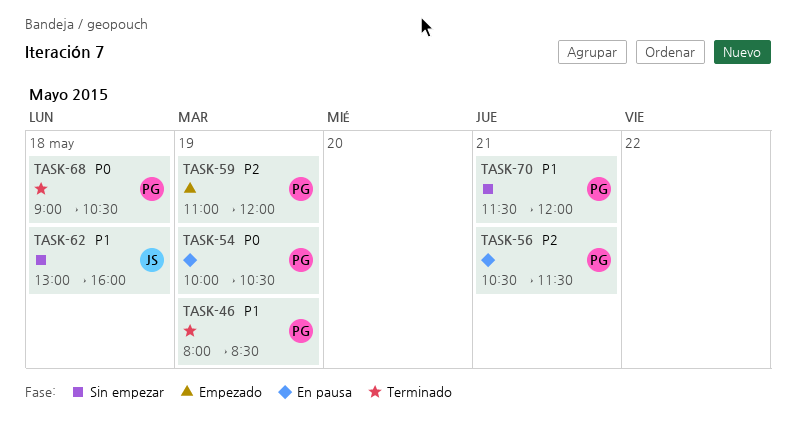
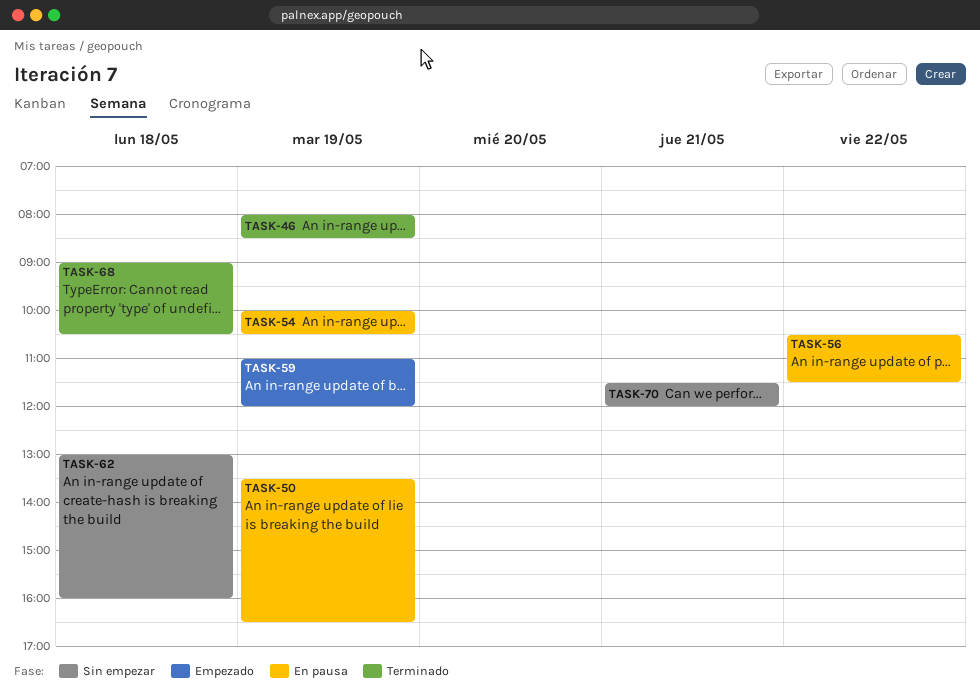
TASK-50: none -> present
TASK-56, day: May 21 -> May 22

